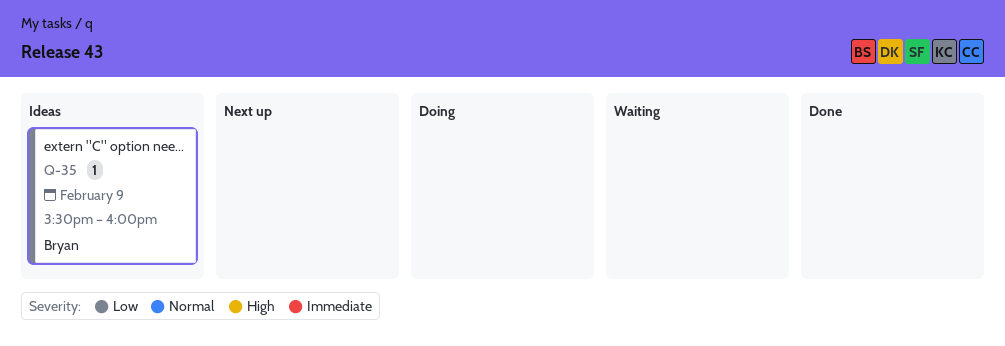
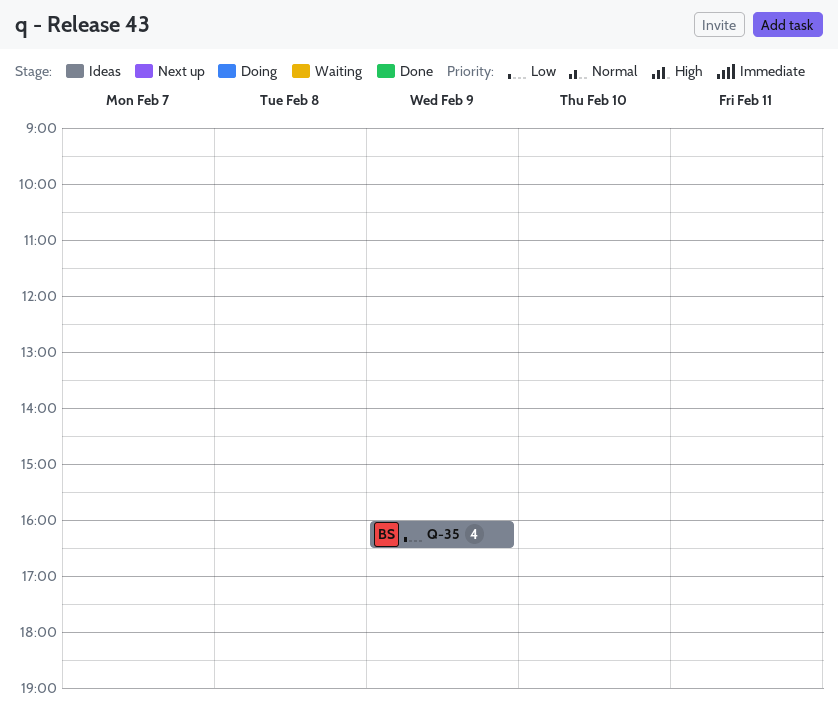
Q-35, estimate: 1 -> 4
Q-35, begins: 15:30 -> 16:00
Q-35, ends: 16:00 -> 16:30

